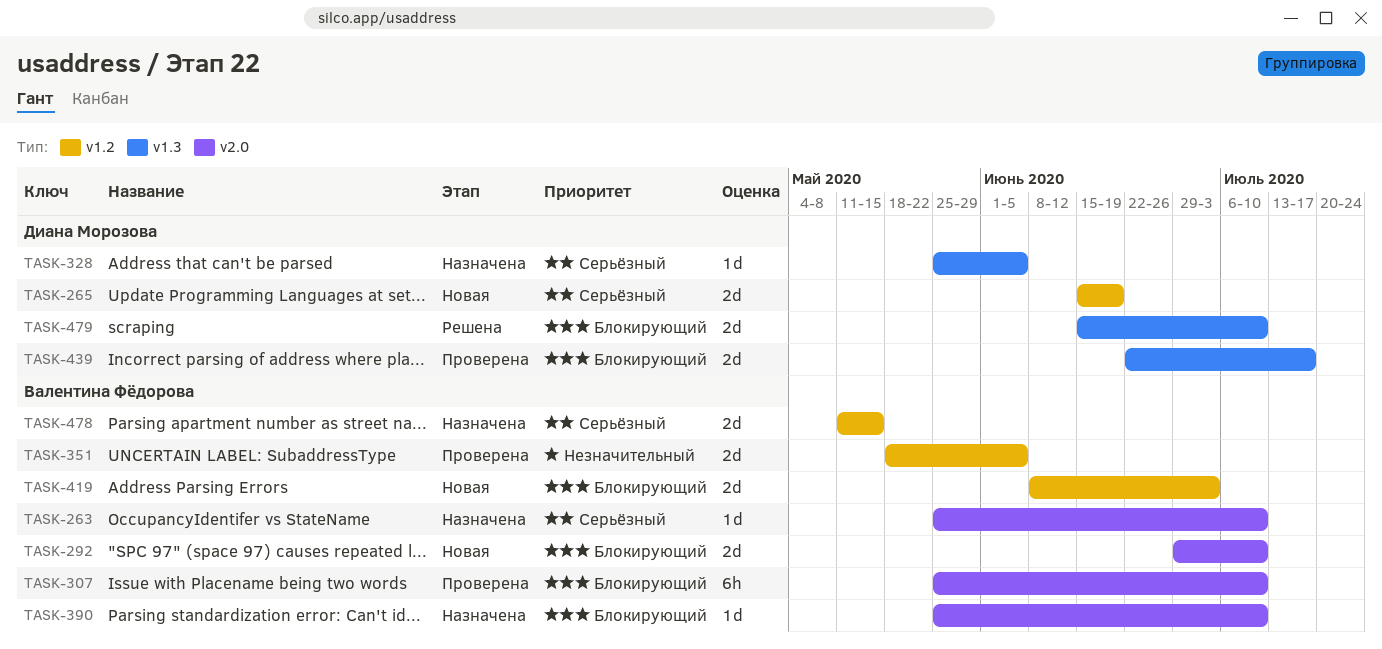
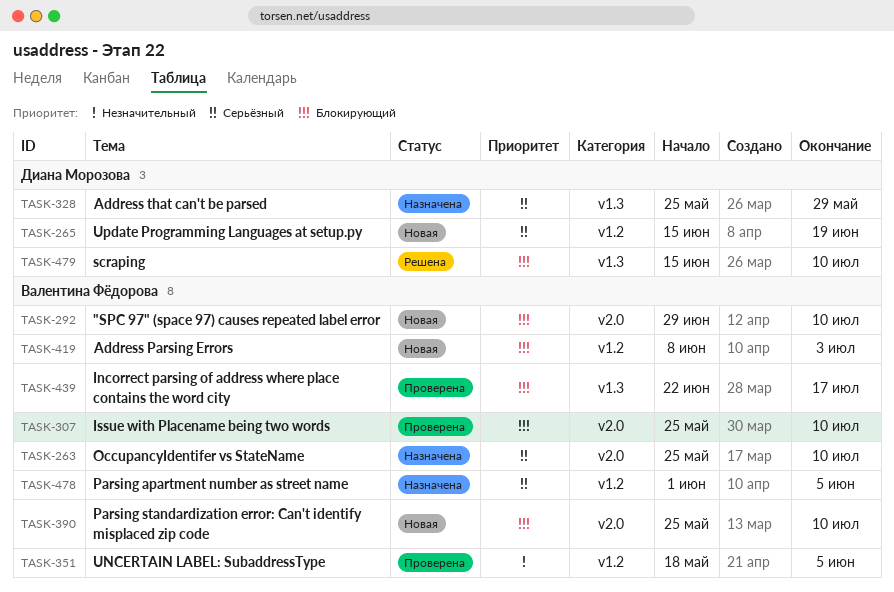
TASK-328, due: Jun 5 -> May 29
TASK-390, status: Назначена -> Новая
TASK-439, owner: Диана Морозова -> Валентина Фёдорова
TASK-478, start: May 11 -> Jun 1
TASK-478, due: May 15 -> Jun 5

